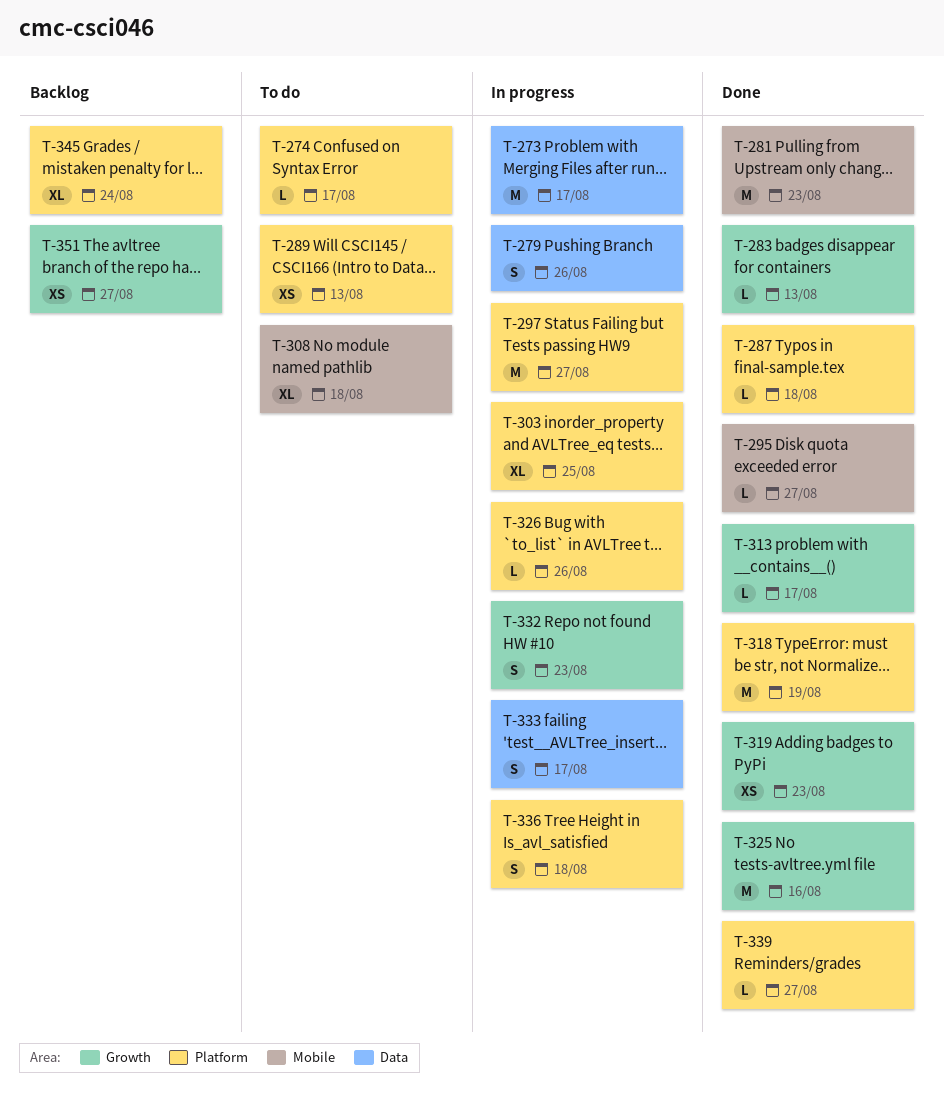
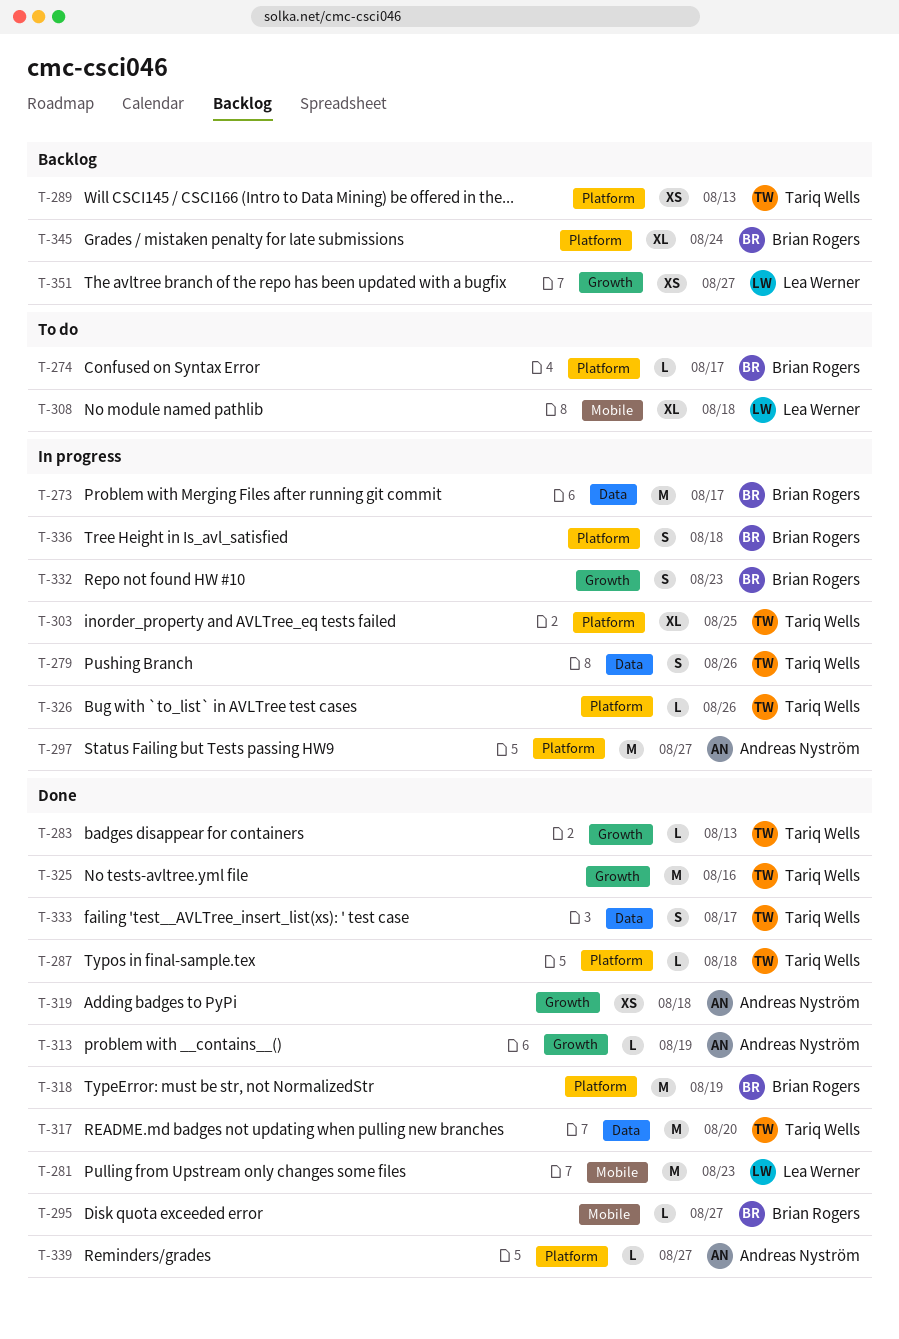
T-289, status: To do -> Backlog
T-313, due: Aug 17 -> Aug 19
T-317: none -> present
T-319, due: Aug 23 -> Aug 18
T-333, status: In progress -> Done

